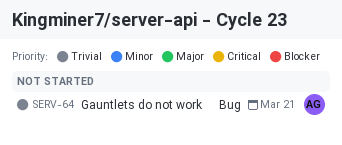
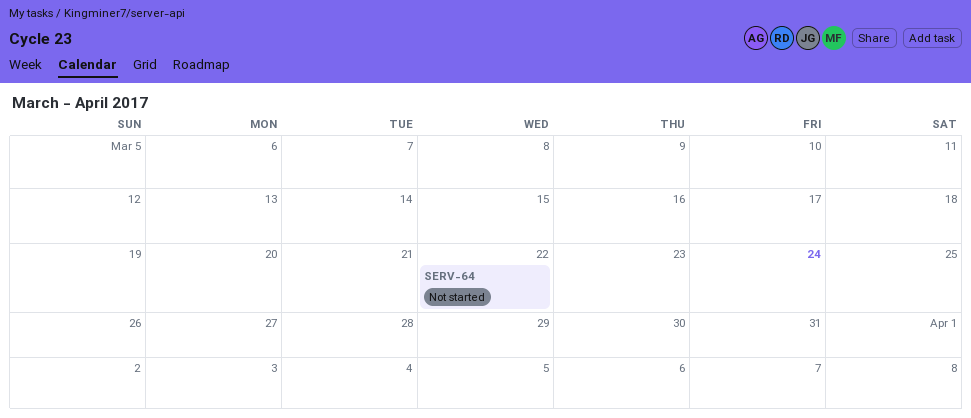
SERV-64, due: Mar 21 -> Mar 22

